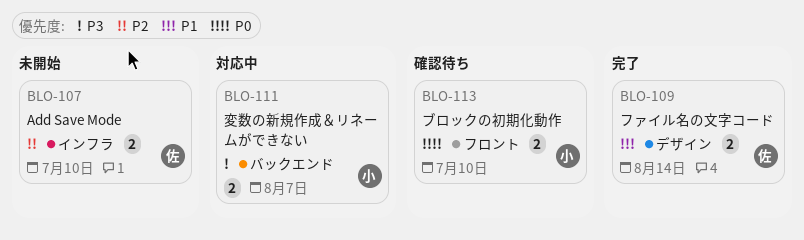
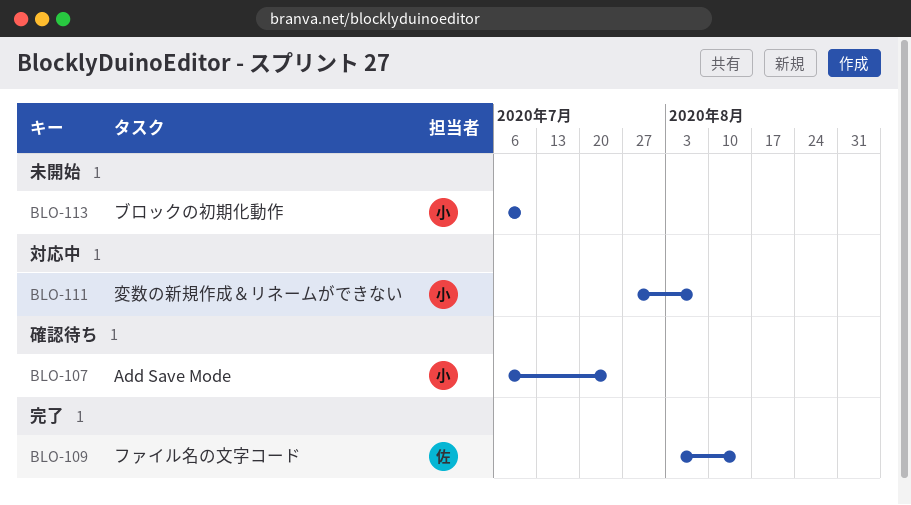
BLO-107, status: 未開始 -> 確認待ち
BLO-107, owner: 佐 -> 小
BLO-107, due: Jul 10 -> Jul 24
BLO-113, status: 確認待ち -> 未開始

